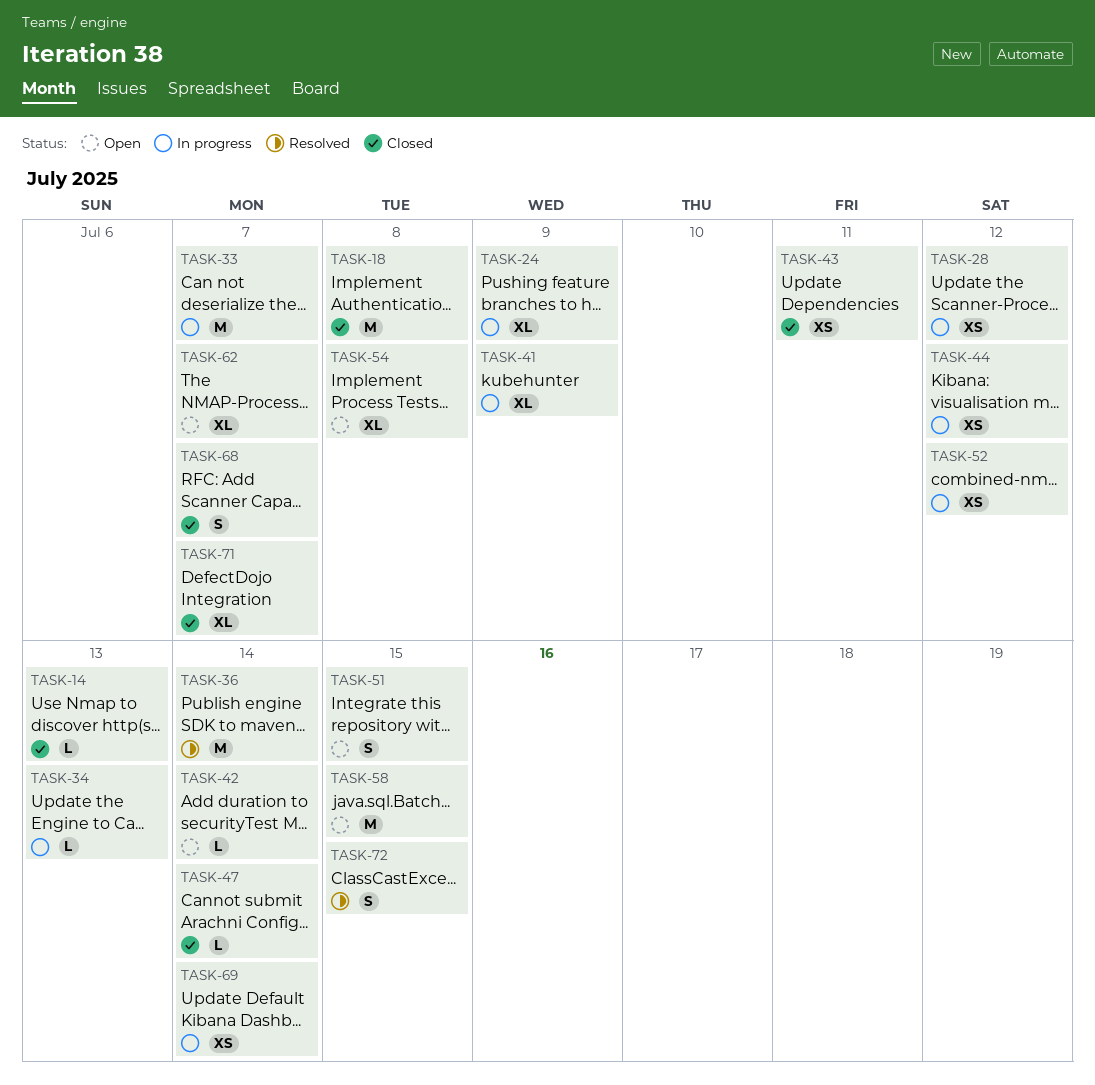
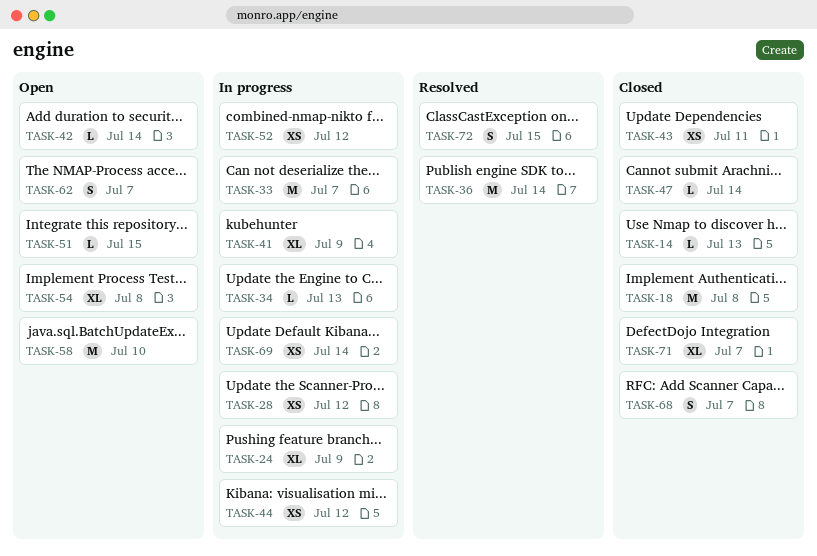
TASK-51, estimate: S -> L
TASK-58, due: Jul 15 -> Jul 10
TASK-62, estimate: XL -> S

